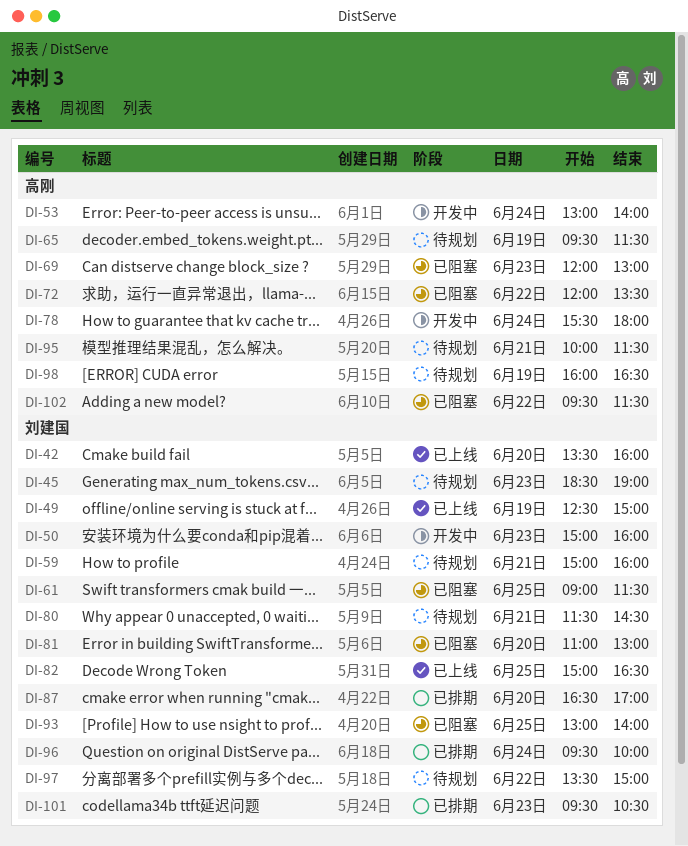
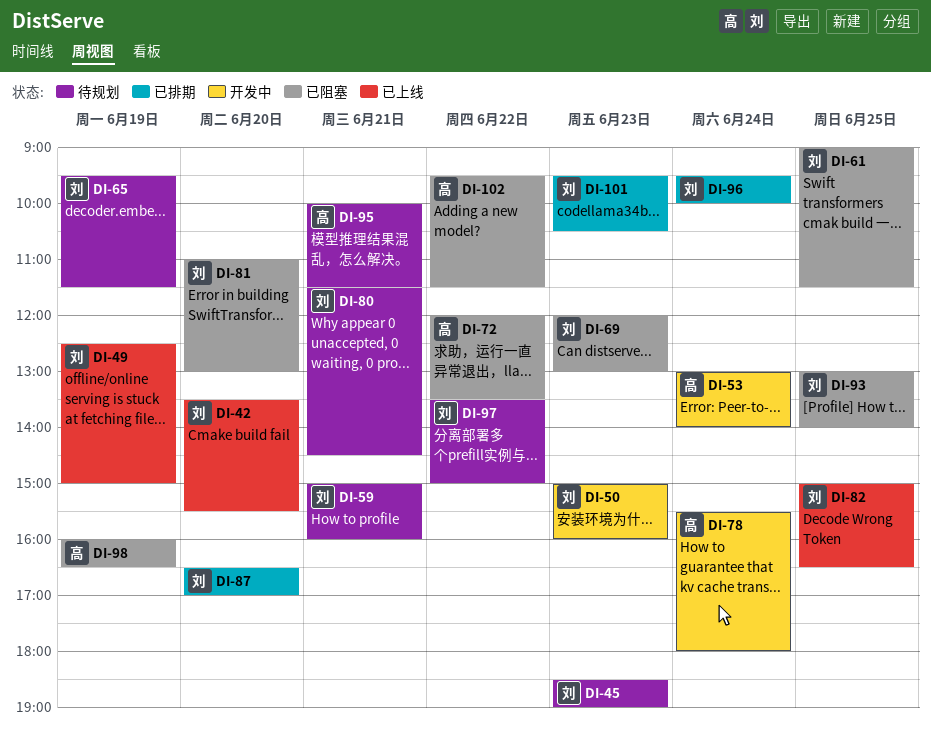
DI-42, ends: 16:00 -> 15:30
DI-65, owner: 高刚 -> 刘建国
DI-69, owner: 高刚 -> 刘建国
DI-98, status: 待规划 -> 已阻塞

